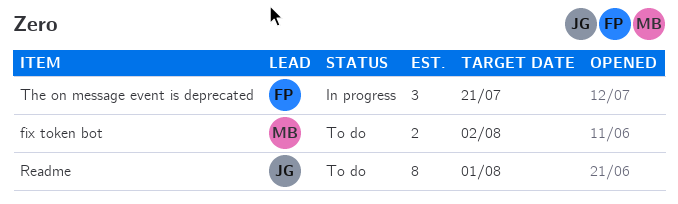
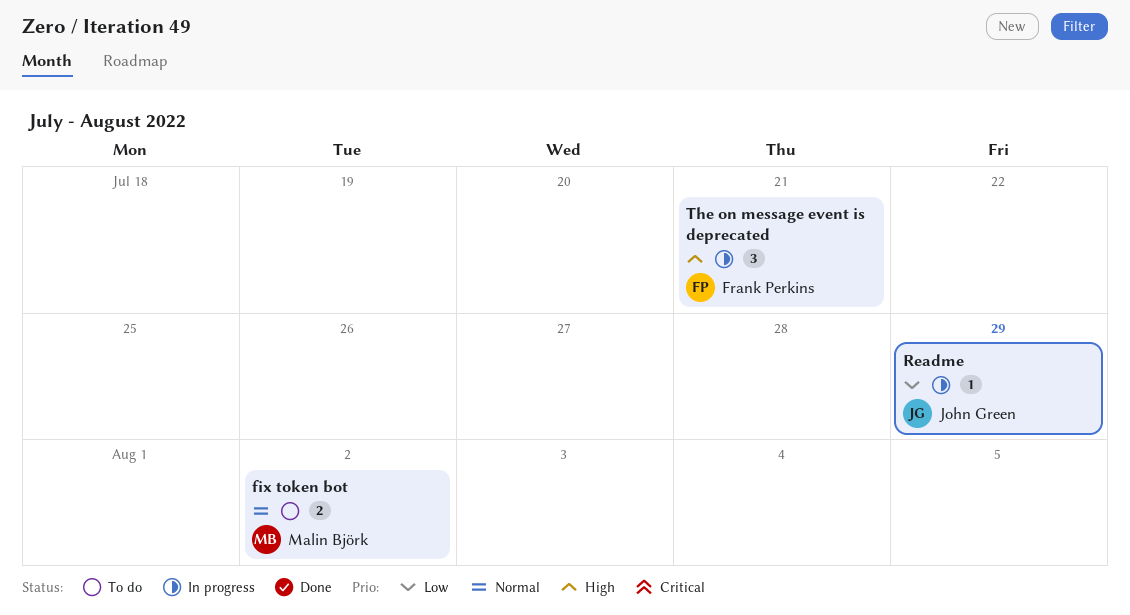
Readme, status: To do -> In progress
Readme, estimate: 8 -> 1
Readme, due: Aug 1 -> Jul 29

